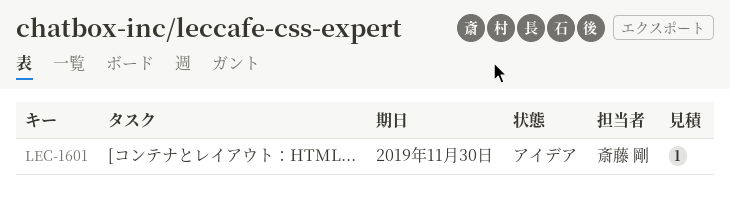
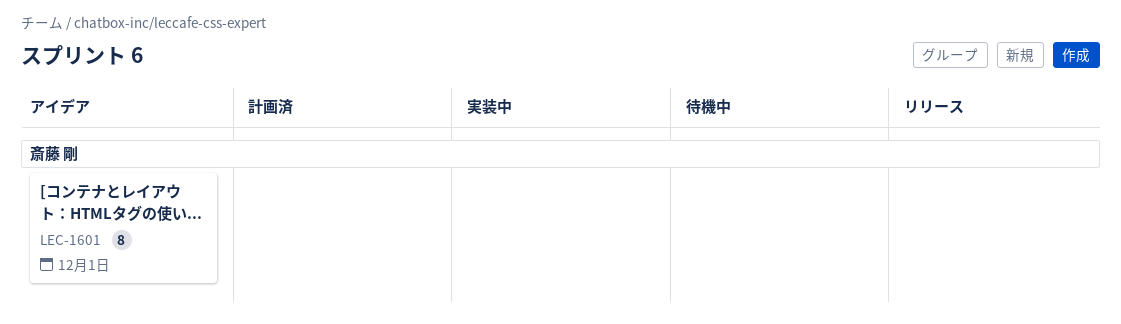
LEC-1601, estimate: 1 -> 8
LEC-1601, due: Nov 30 -> Dec 1

